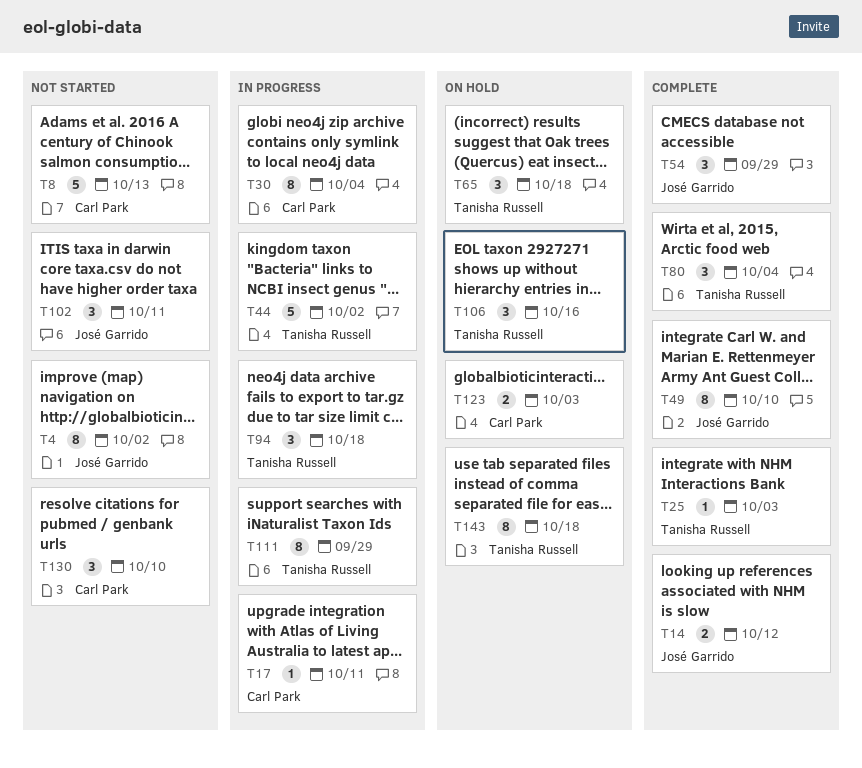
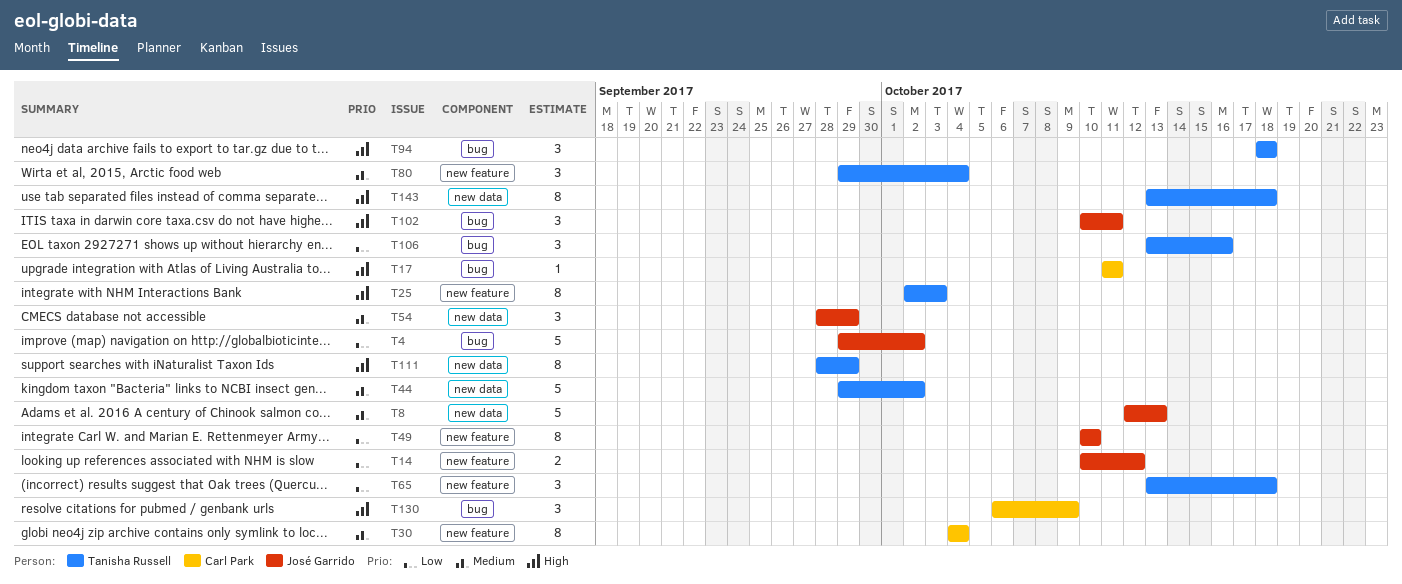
T4, estimate: 8 -> 5
T8, owner: Carl Park -> José Garrido
T25, estimate: 1 -> 8
T123: present -> none
T130, due: Oct 10 -> Oct 9

